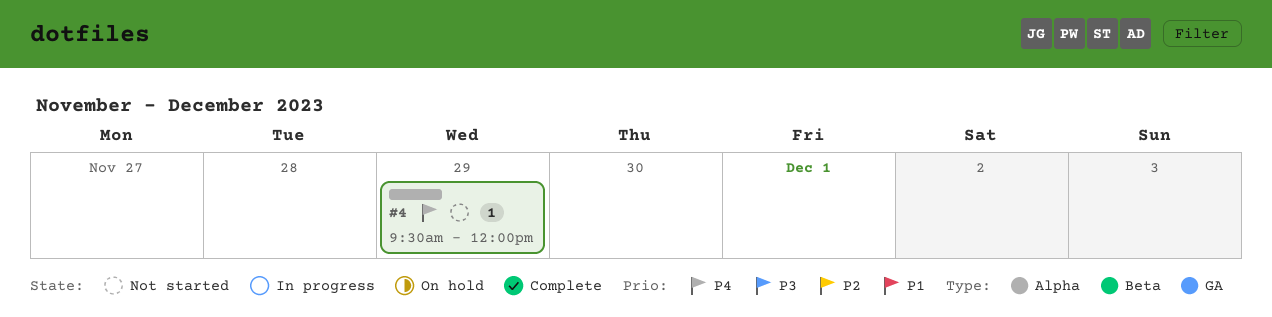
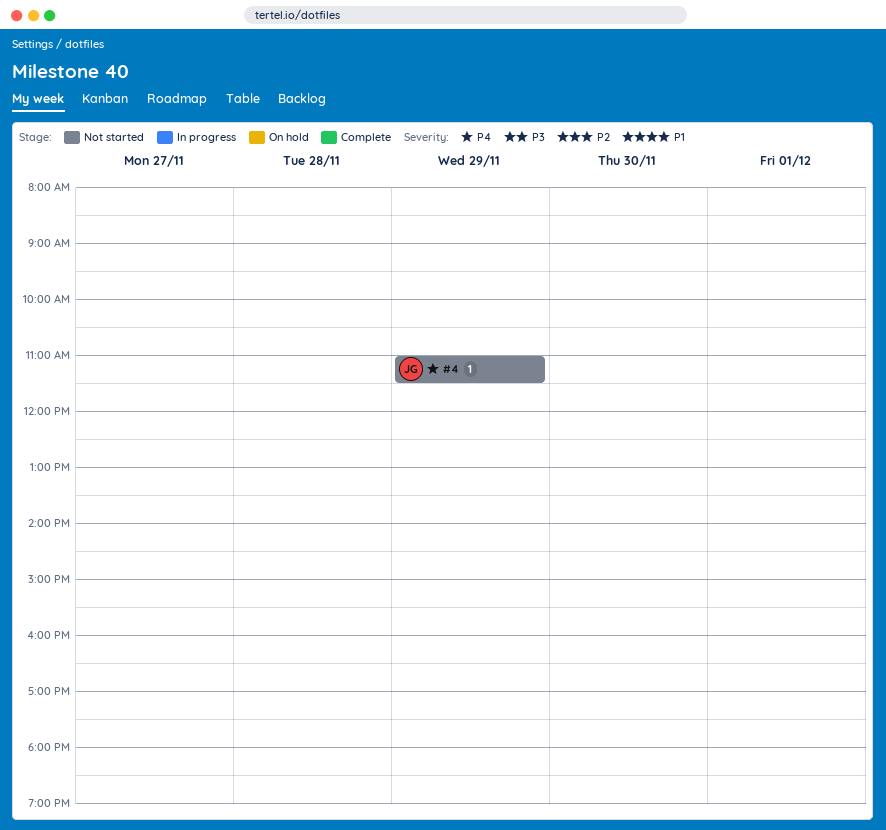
#4, begins: 09:30 -> 11:00
#4, ends: 12:00 -> 11:30

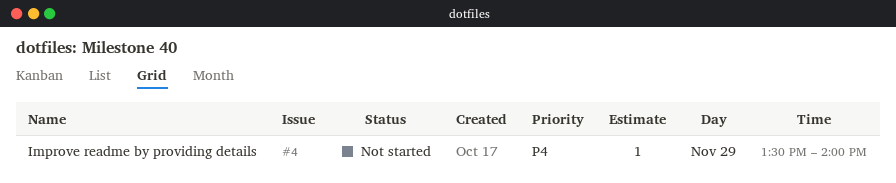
#4, begins: 11:00 -> 13:30
#4, ends: 11:30 -> 14:00

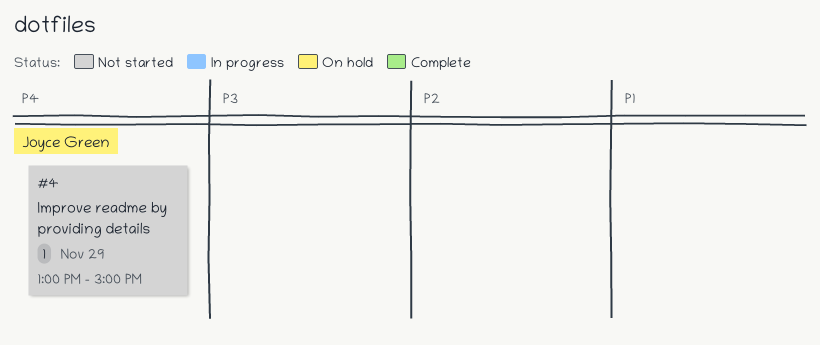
#4, begins: 13:30 -> 13:00
#4, ends: 14:00 -> 15:00

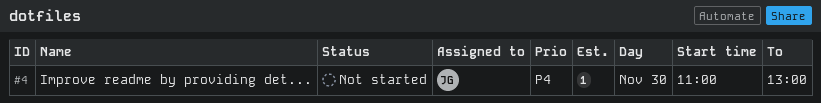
#4, day: Nov 29 -> Nov 30
#4, begins: 13:00 -> 11:00
#4, ends: 15:00 -> 13:00

